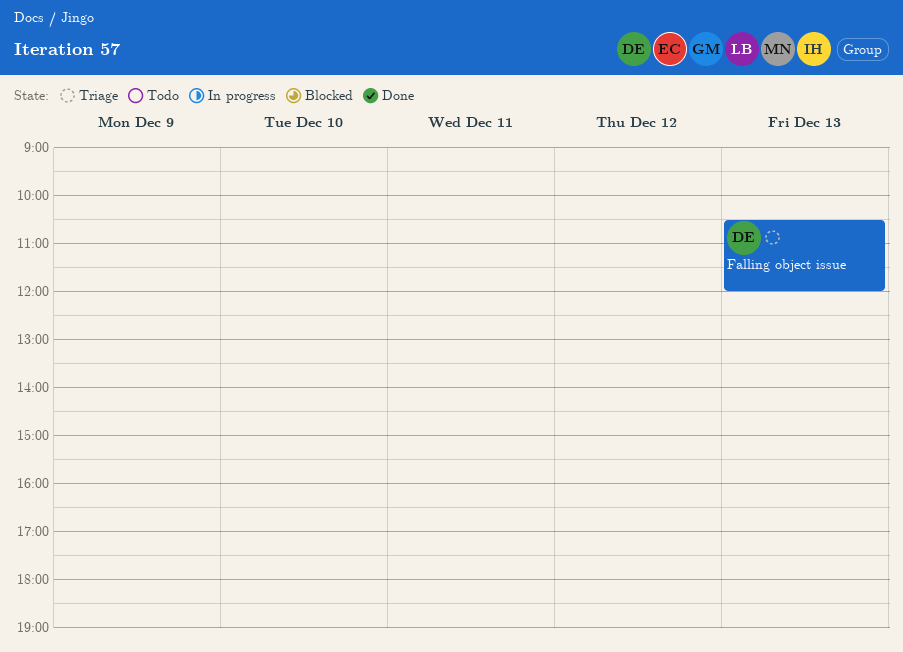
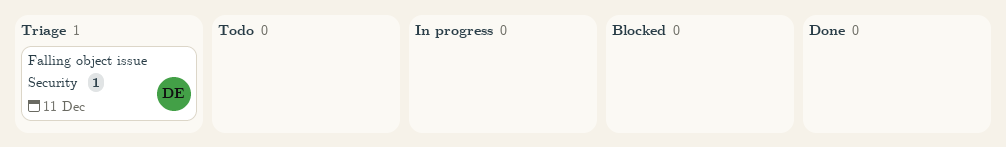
Falling object issue, day: Dec 13 -> Dec 11

